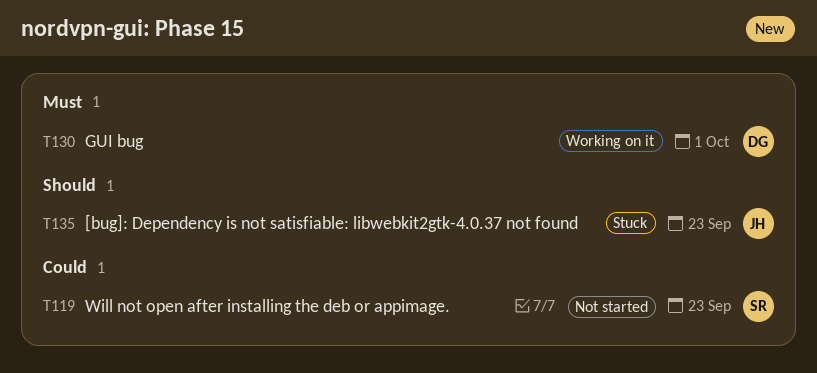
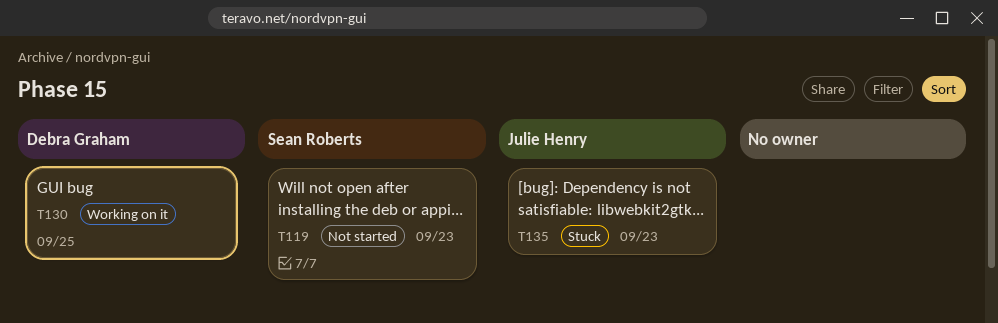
T130, due: Oct 1 -> Sep 25

